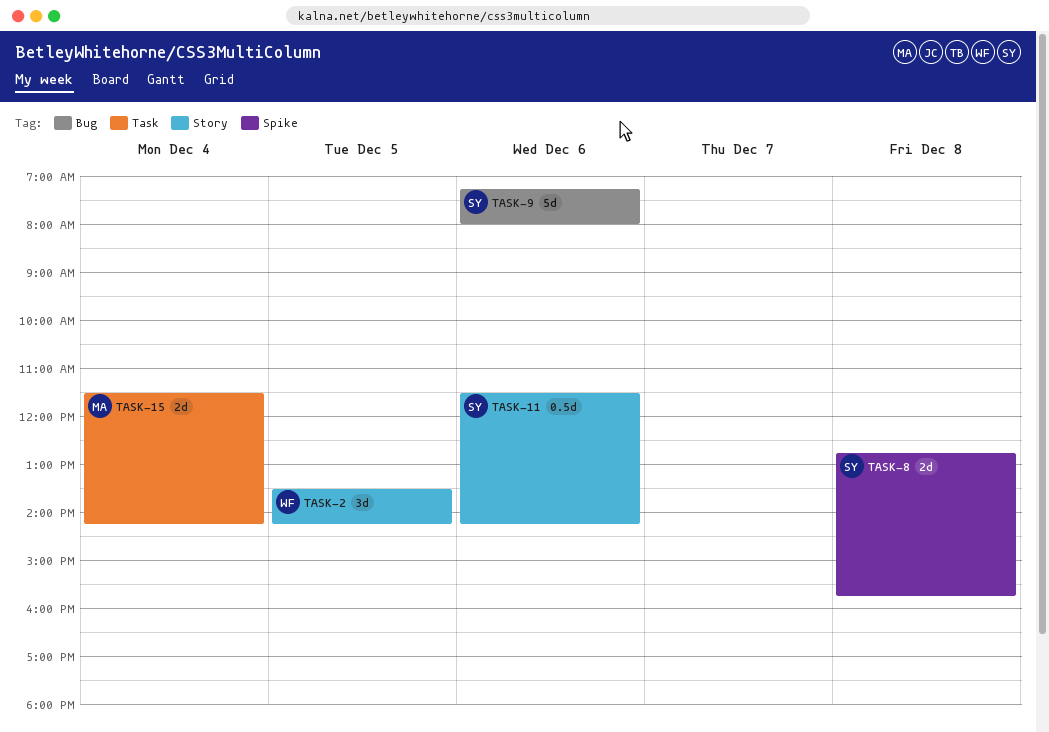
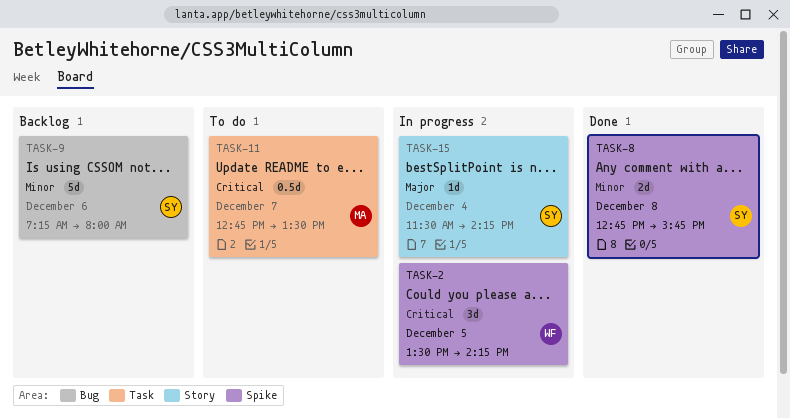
TASK-2, label: Story -> Spike
TASK-11, owner: SY -> MA
TASK-11, label: Story -> Task
TASK-11, day: Dec 6 -> Dec 7
TASK-11, begins: 11:30 -> 12:45
TASK-11, ends: 14:15 -> 13:30
TASK-15, owner: MA -> SY
TASK-15, label: Task -> Story
TASK-15, estimate: 2d -> 1d

